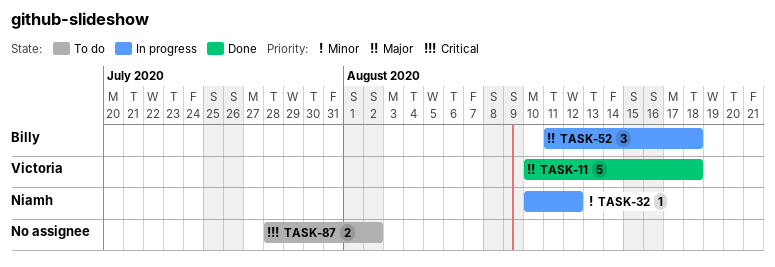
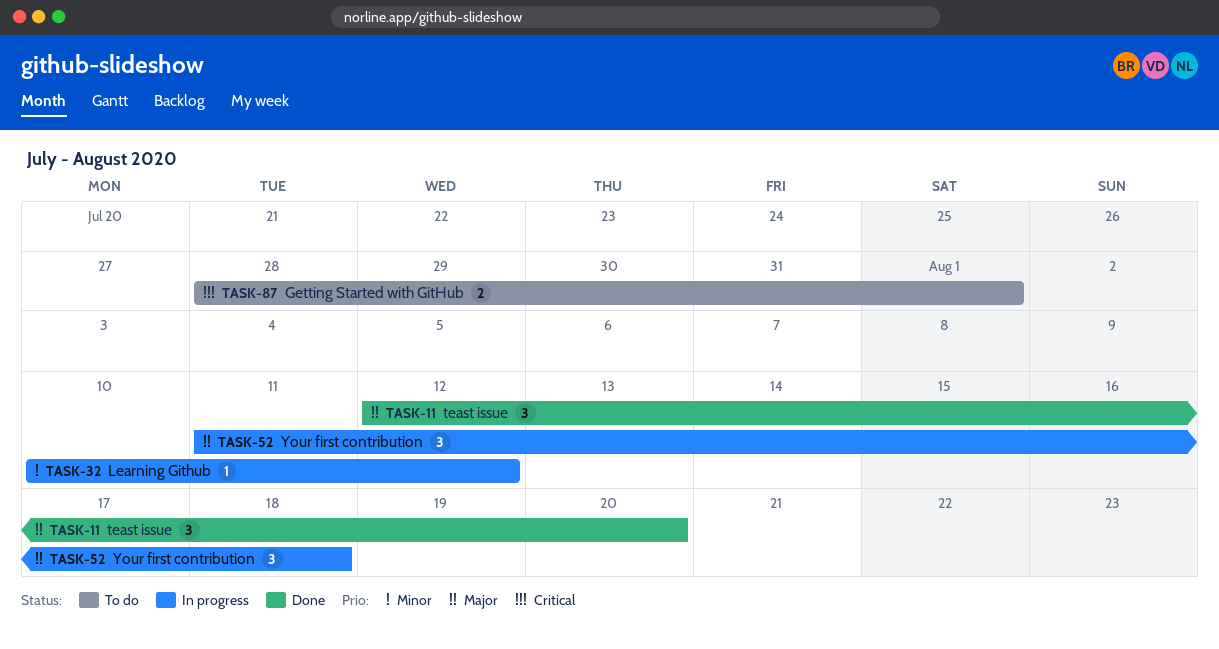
TASK-11, estimate: 5 -> 3
TASK-11, start: Aug 10 -> Aug 12
TASK-11, due: Aug 18 -> Aug 20
TASK-87, due: Aug 2 -> Aug 1

